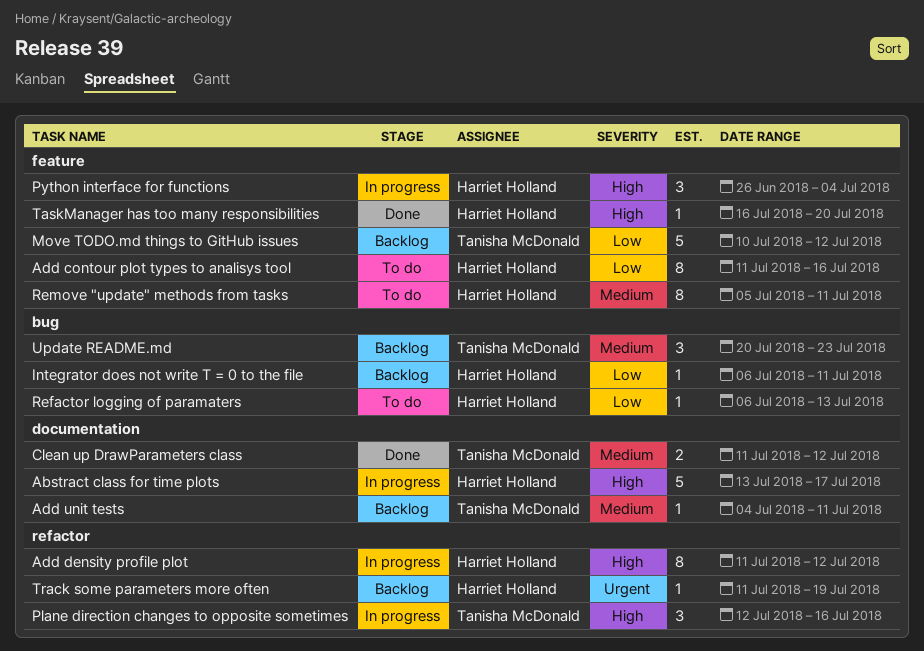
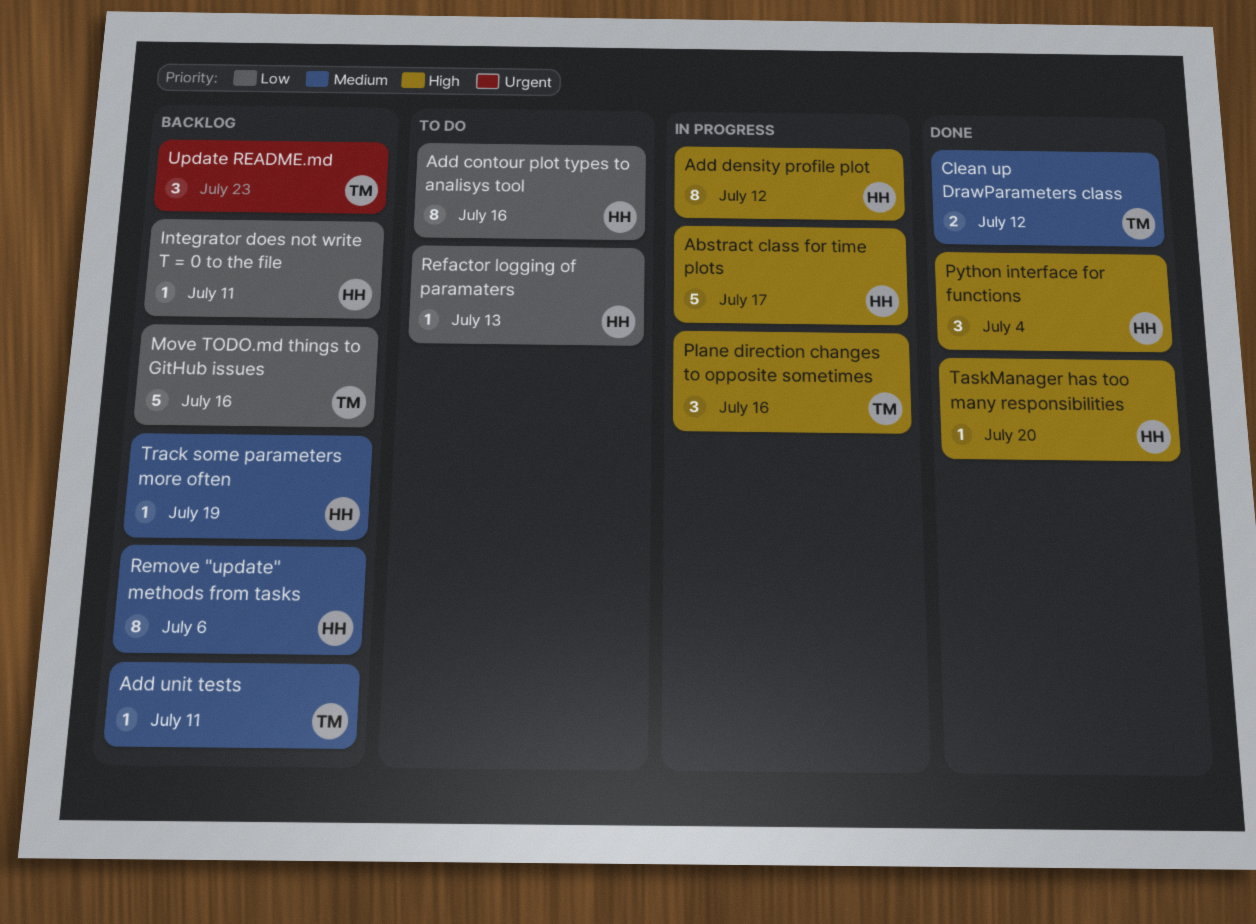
Move TODO.md things to GitHub issues, due: Jul 12 -> Jul 16
Python interface for functions, status: In progress -> Done
Remove "update" methods from tasks, status: To do -> Backlog
Remove "update" methods from tasks, due: Jul 11 -> Jul 6
Track some parameters more often, priority: Urgent -> Medium
Update README.md, priority: Medium -> Urgent

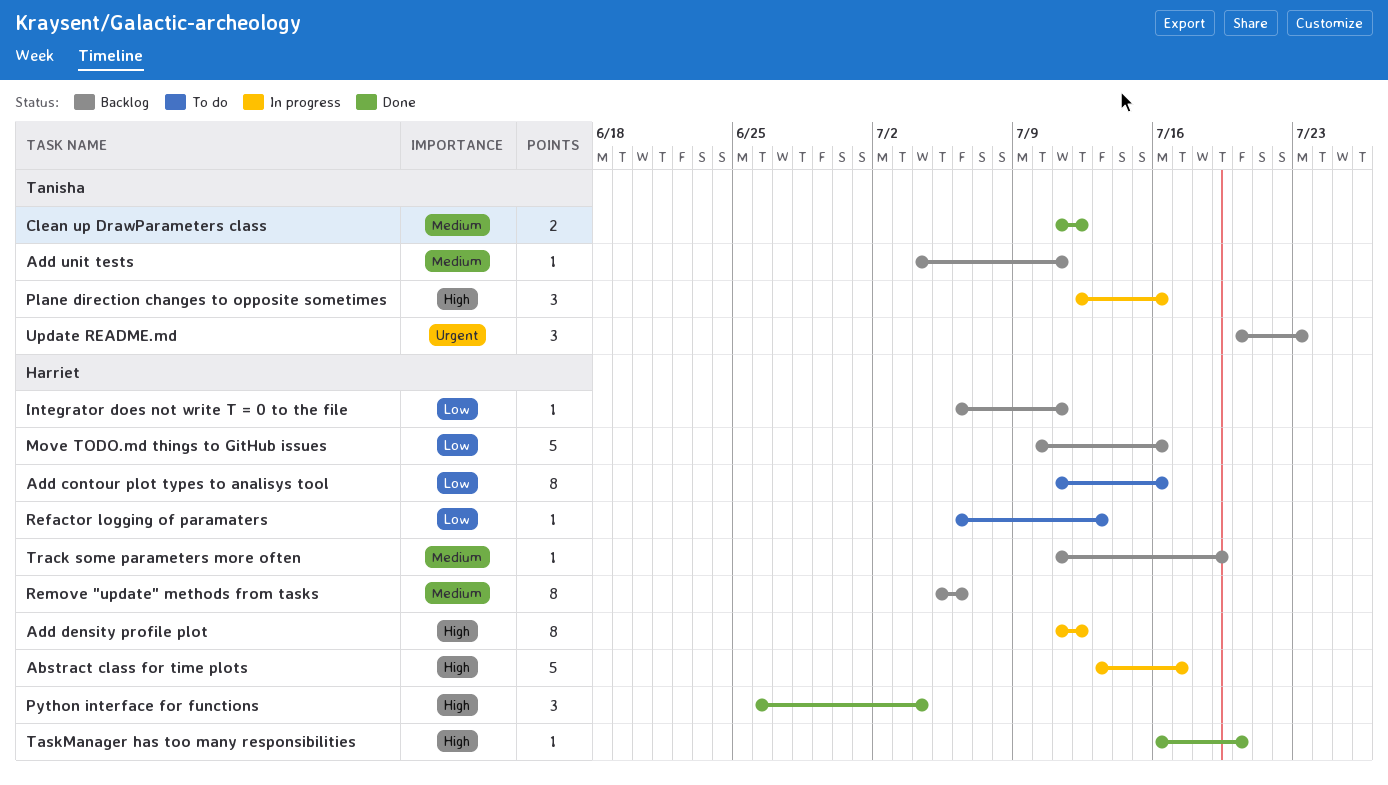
Move TODO.md things to GitHub issues, owner: Tanisha -> Harriet

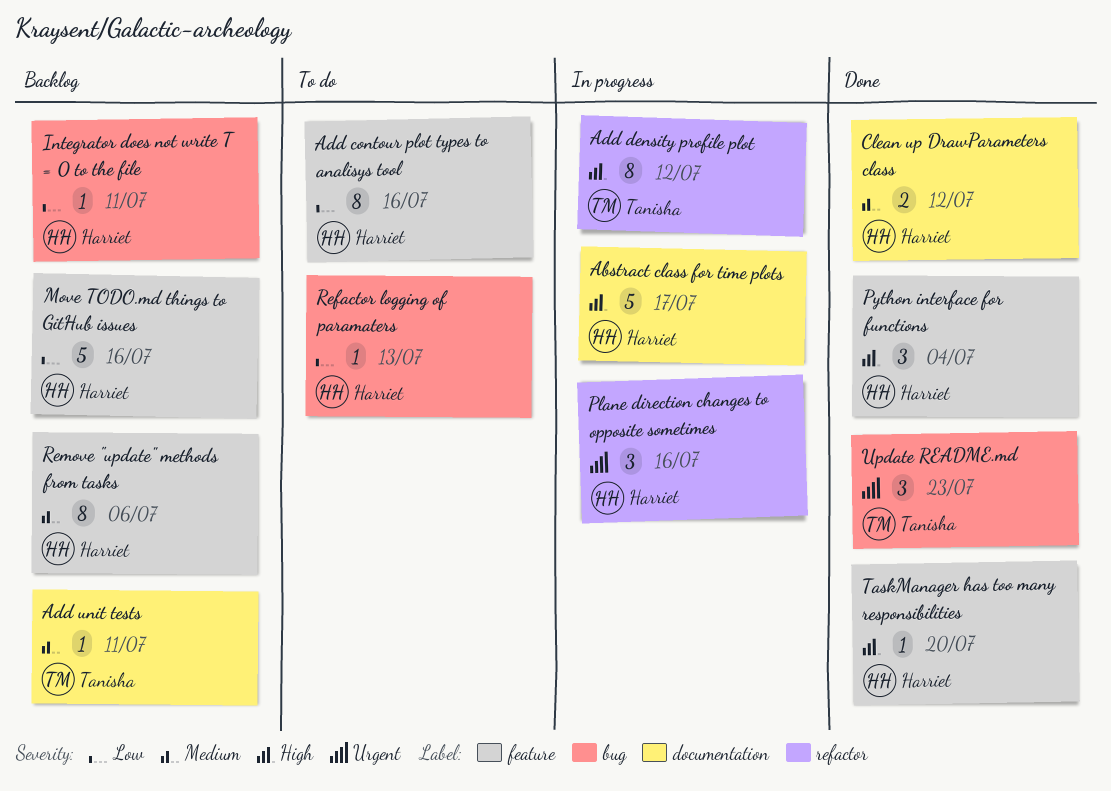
Add density profile plot, owner: Harriet -> Tanisha
Clean up DrawParameters class, owner: Tanisha -> Harriet
Plane direction changes to opposite sometimes, owner: Tanisha -> Harriet
Plane direction changes to opposite sometimes, priority: High -> Urgent
Track some parameters more often: present -> none
Update README.md, status: Backlog -> Done

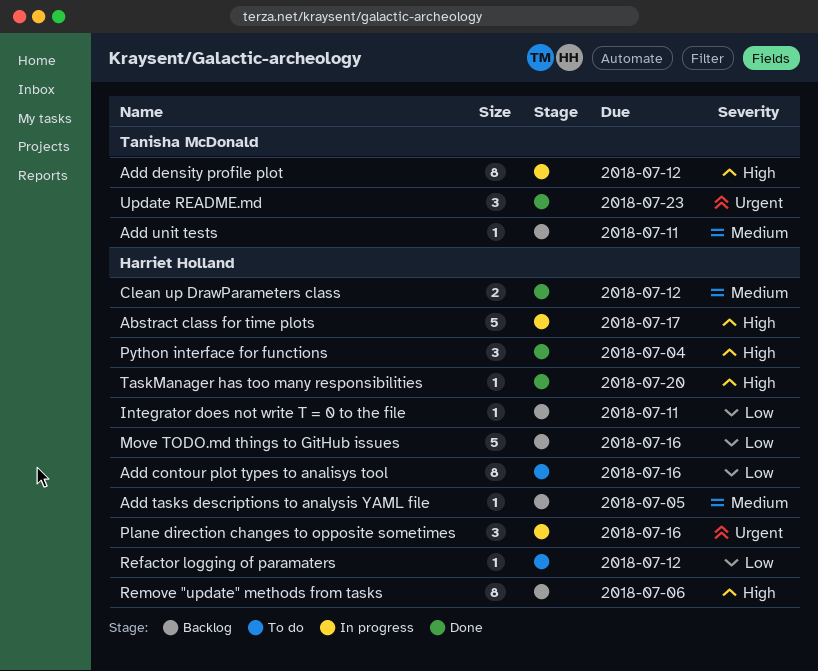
Add tasks descriptions to analysis YAML file: none -> present
Refactor logging of paramaters, due: Jul 13 -> Jul 12
Remove "update" methods from tasks, priority: Medium -> High

